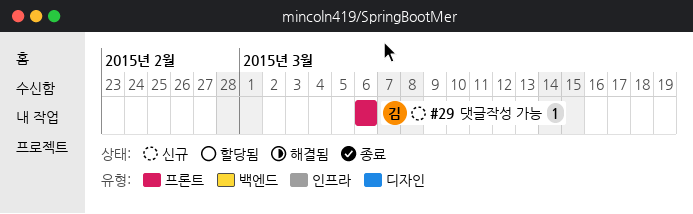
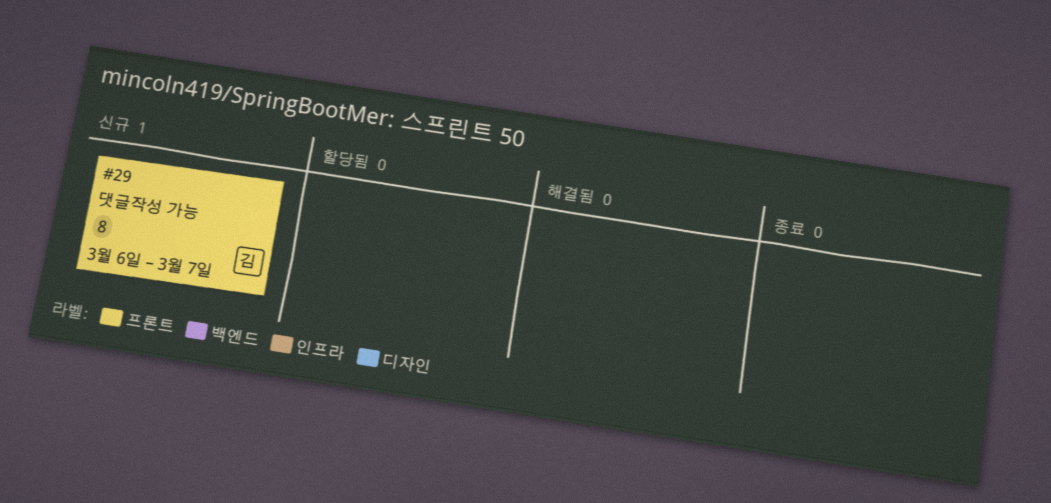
#29, estimate: 1 -> 8
#29, due: Mar 6 -> Mar 7

